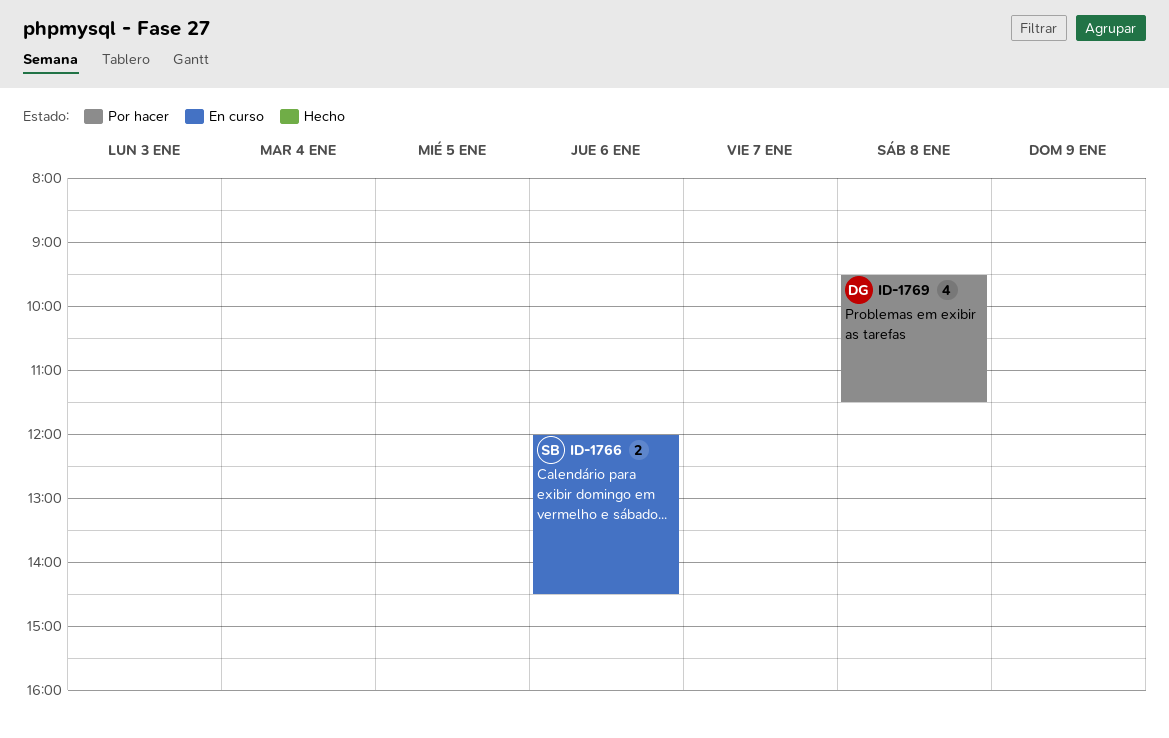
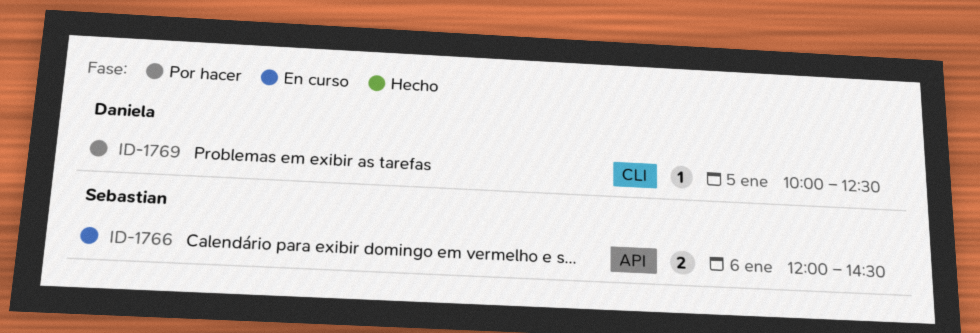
ID-1769, estimate: 4 -> 1
ID-1769, day: Jan 8 -> Jan 5
ID-1769, begins: 09:30 -> 10:00
ID-1769, ends: 11:30 -> 12:30

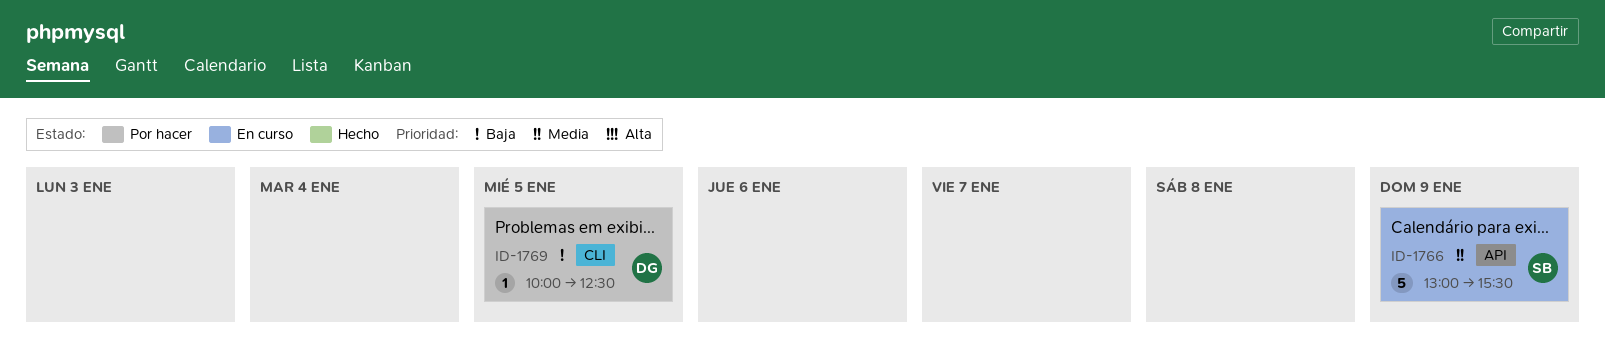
ID-1766, estimate: 2 -> 5
ID-1766, day: Jan 6 -> Jan 9
ID-1766, begins: 12:00 -> 13:00
ID-1766, ends: 14:30 -> 15:30

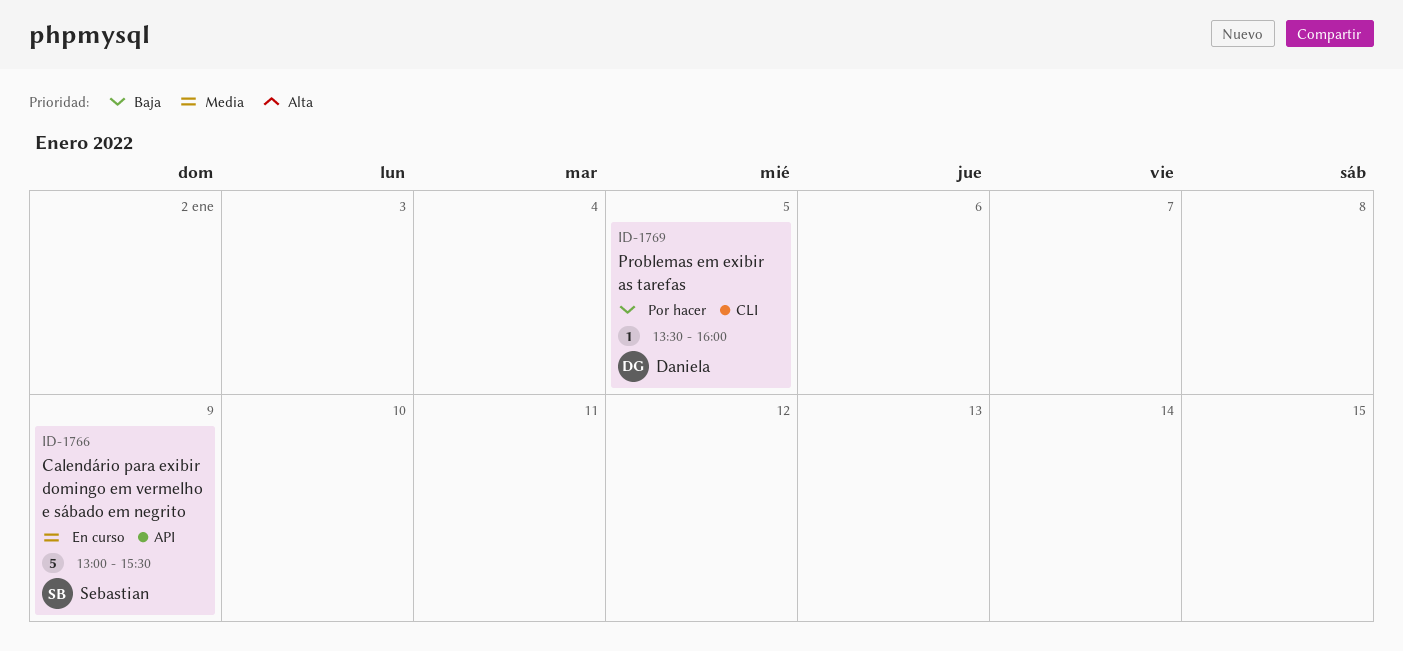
ID-1769, begins: 10:00 -> 13:30
ID-1769, ends: 12:30 -> 16:00

